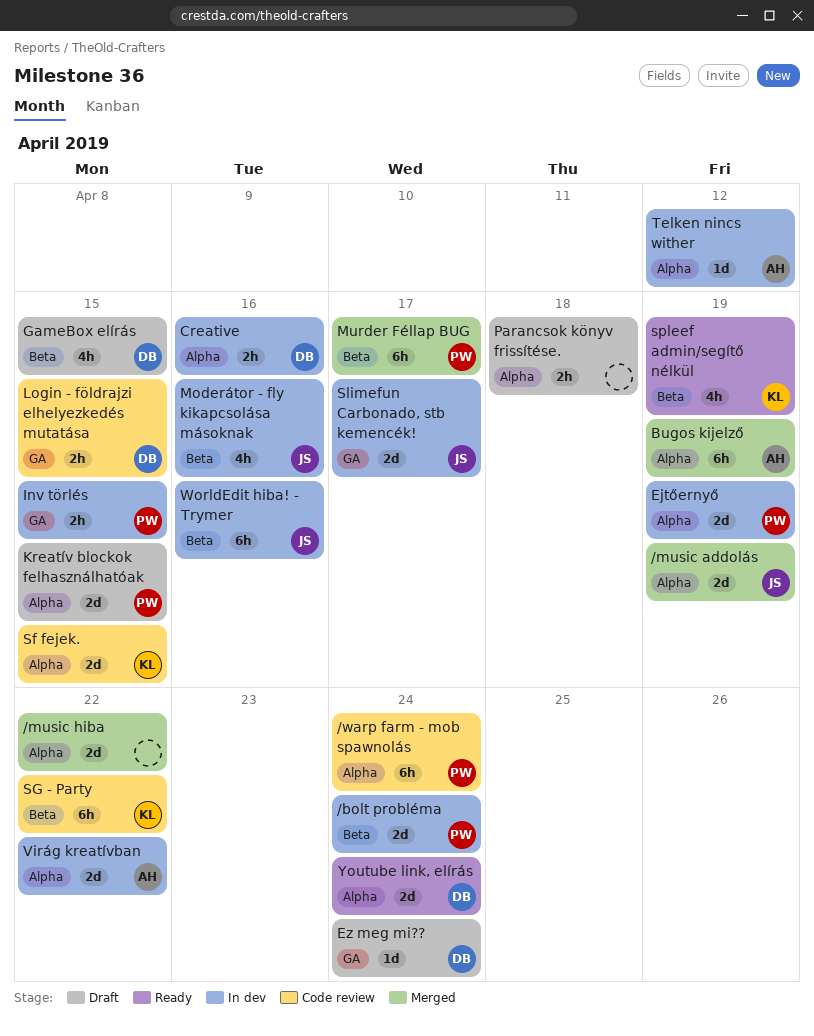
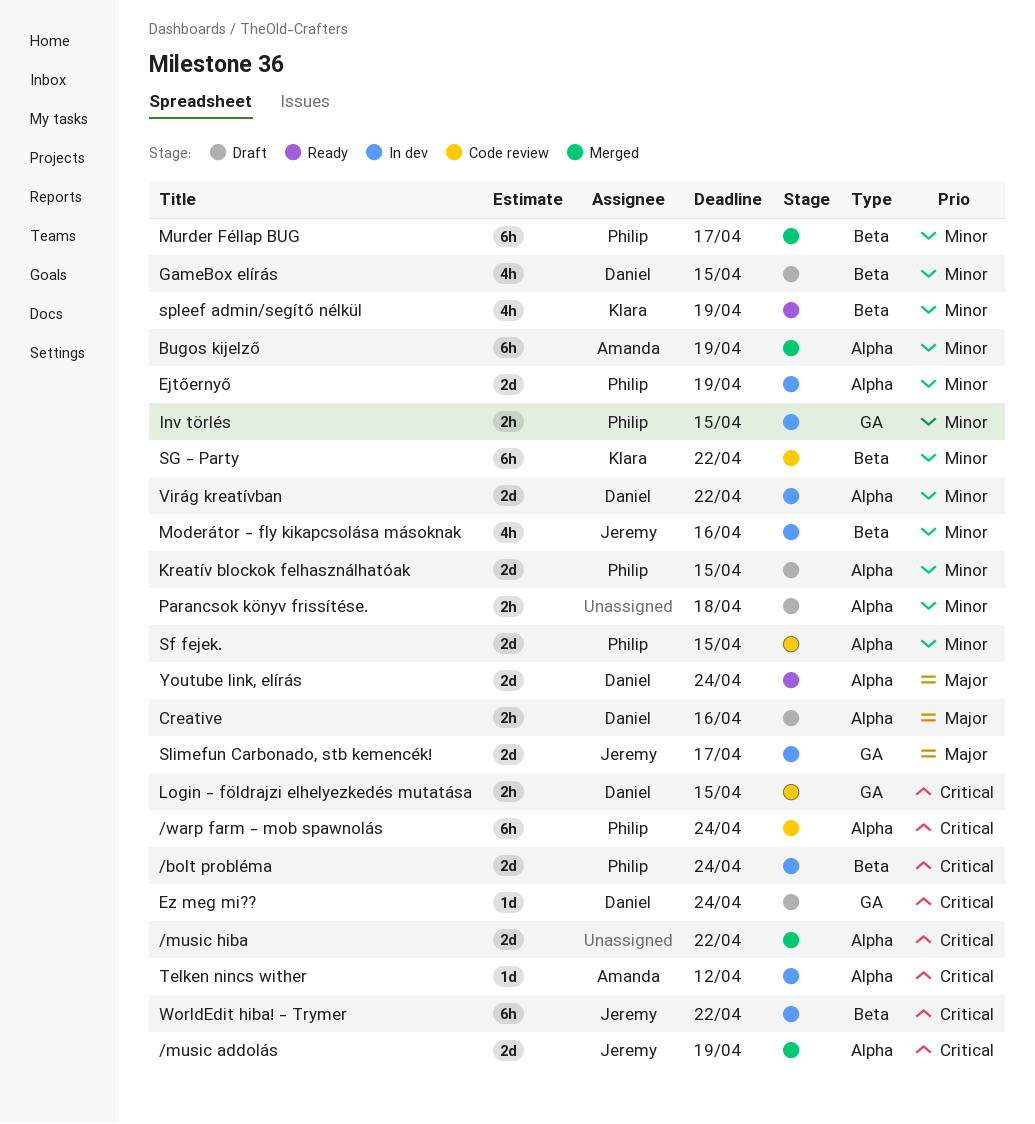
Creative, status: In dev -> Draft
Sf fejek., owner: Klara -> Philip
Virág kreatívban, owner: Amanda -> Daniel
WorldEdit hiba! - Trymer, due: Apr 16 -> Apr 22

